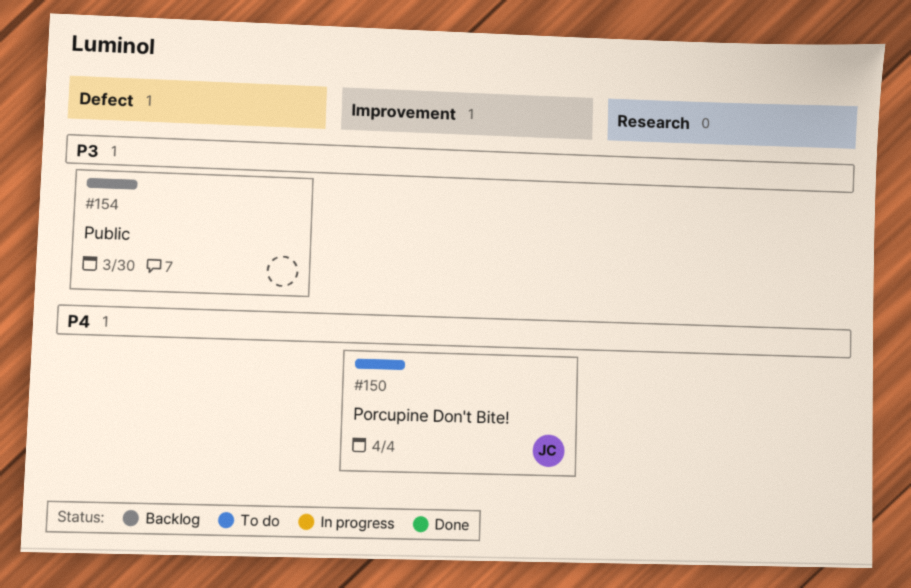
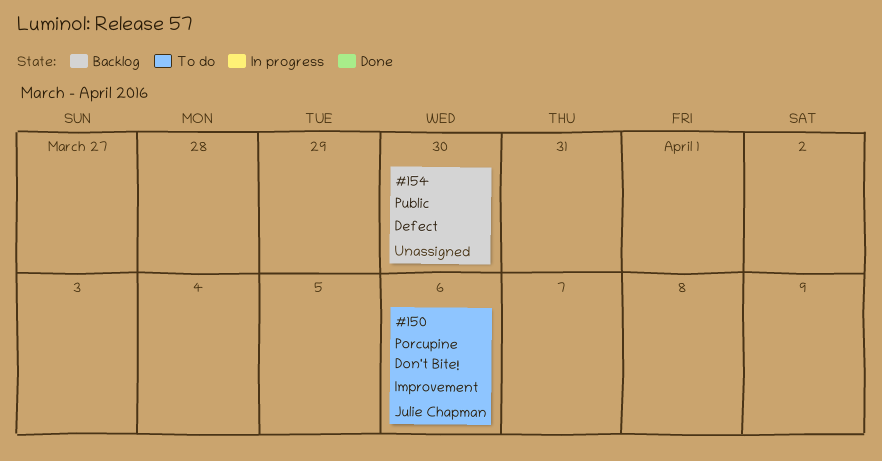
#150, due: Apr 4 -> Apr 6

